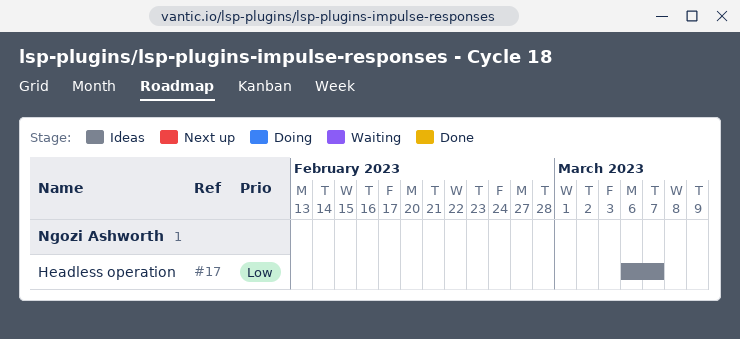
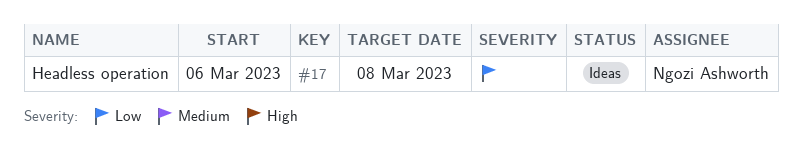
#17, due: Mar 7 -> Mar 8

